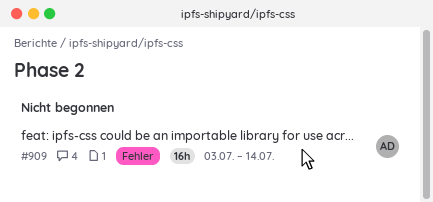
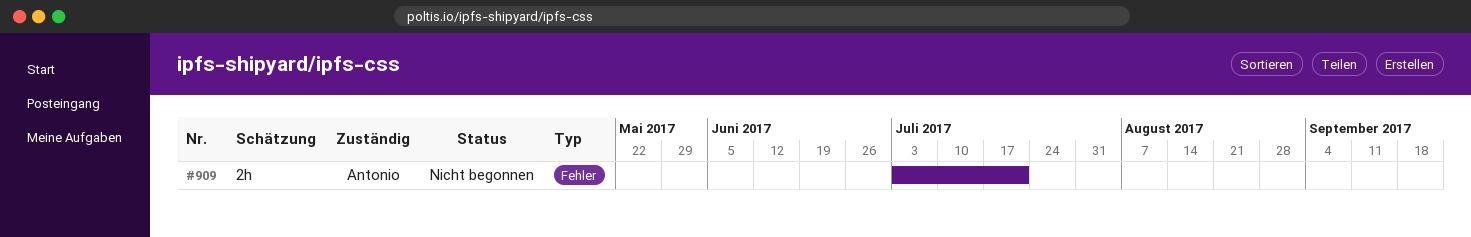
#909, estimate: 16h -> 2h
#909, due: Jul 14 -> Jul 21

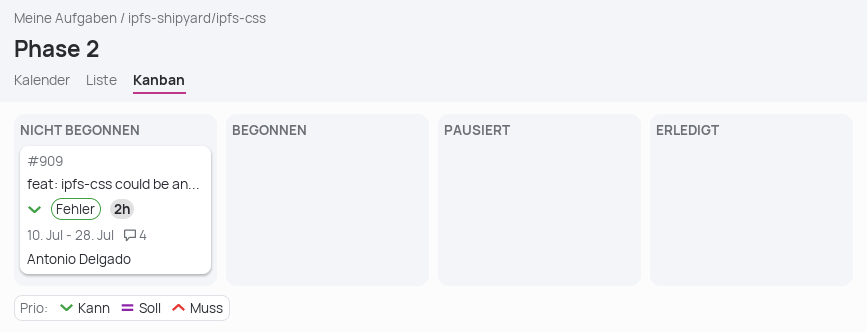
#909, start: Jul 3 -> Jul 10
#909, due: Jul 21 -> Jul 28

